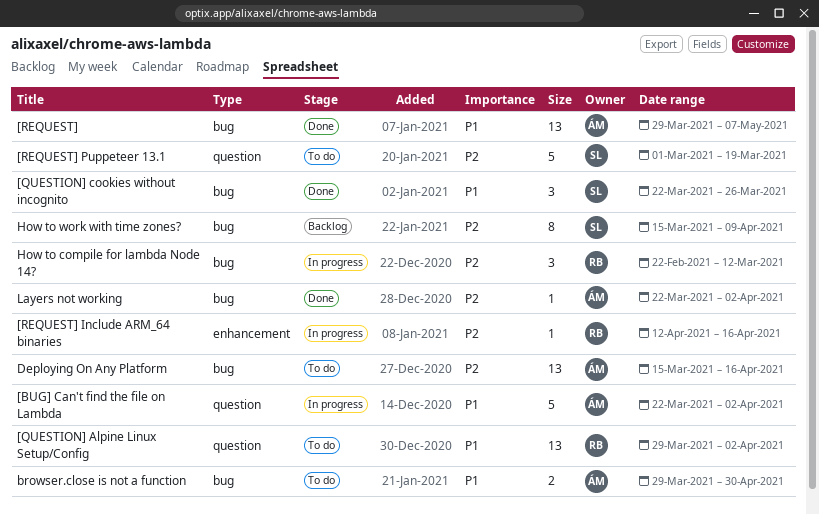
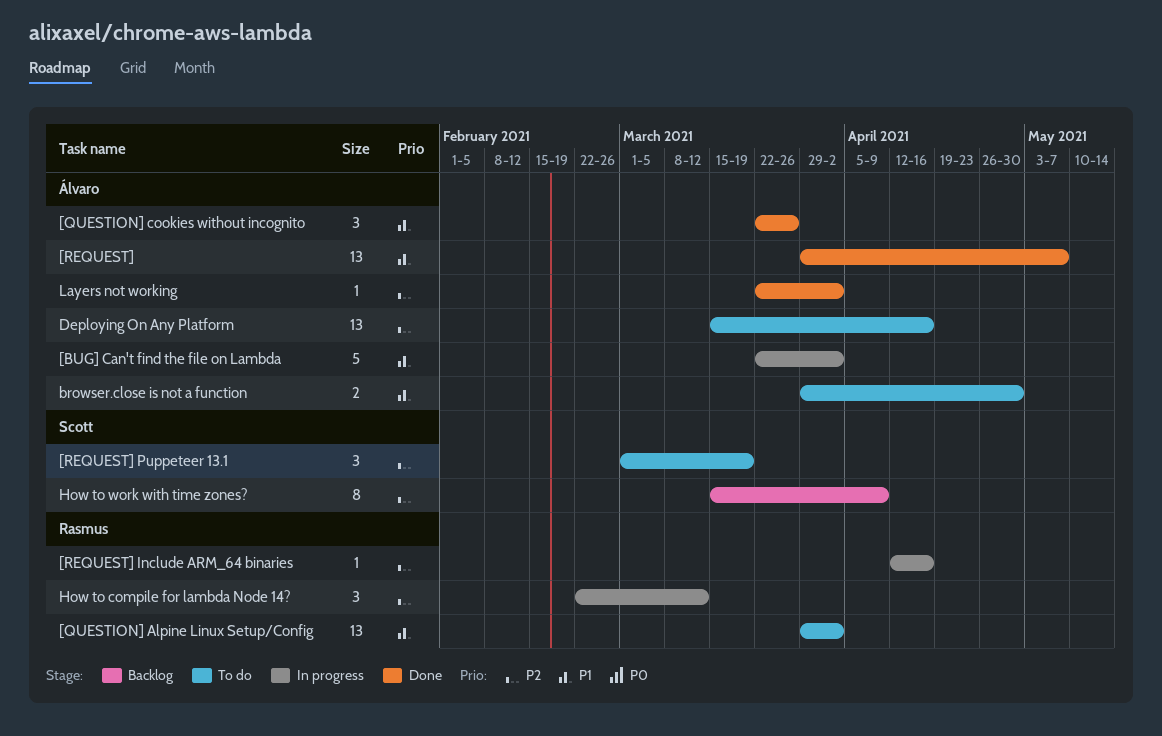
[QUESTION] cookies without incognito, owner: Scott -> Álvaro
[REQUEST] Puppeteer 13.1, estimate: 5 -> 3

